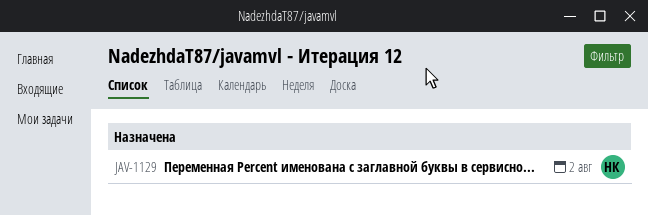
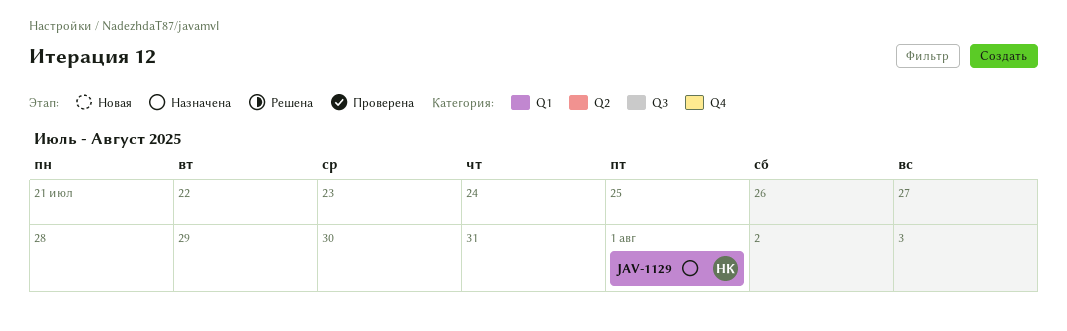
JAV-1129, due: Aug 2 -> Aug 1

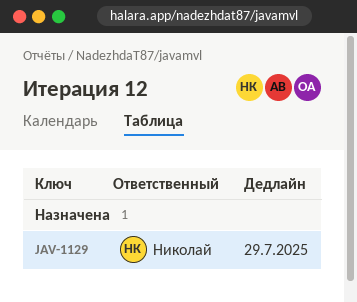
JAV-1129, due: Aug 1 -> Jul 29

